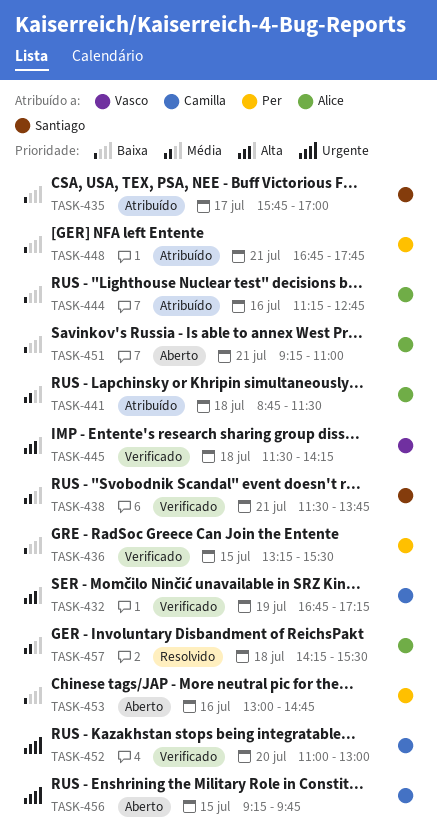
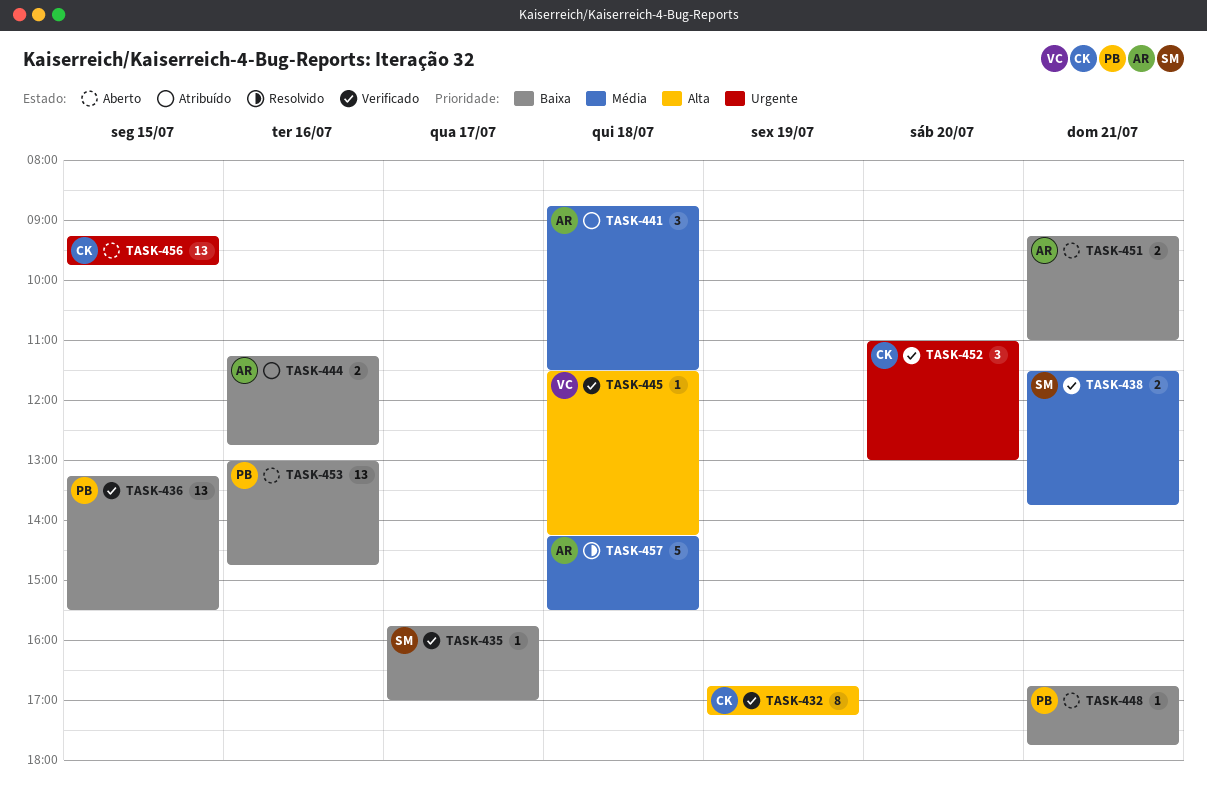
TASK-435, status: Atribuído -> Verificado
TASK-448, status: Atribuído -> Aberto

